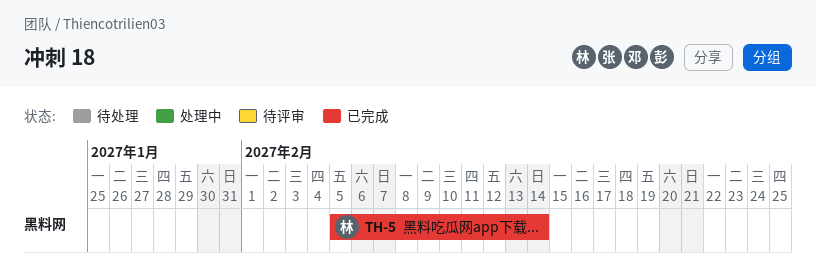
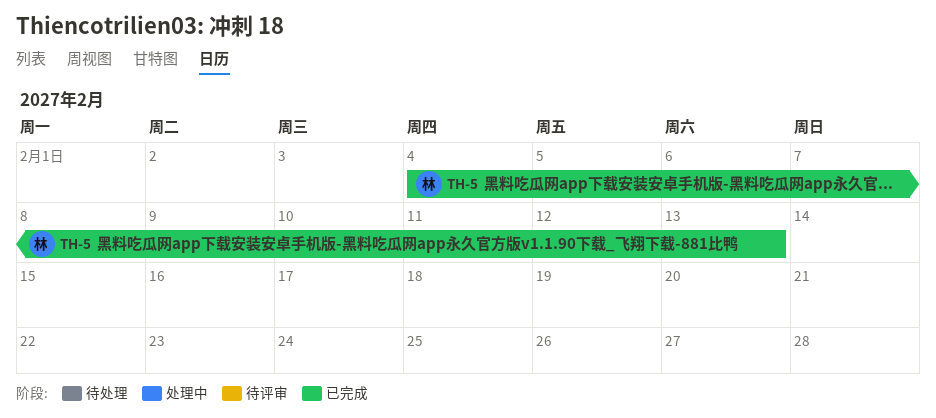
TH-5, start: Feb 5 -> Feb 4
TH-5, due: Feb 14 -> Feb 13

